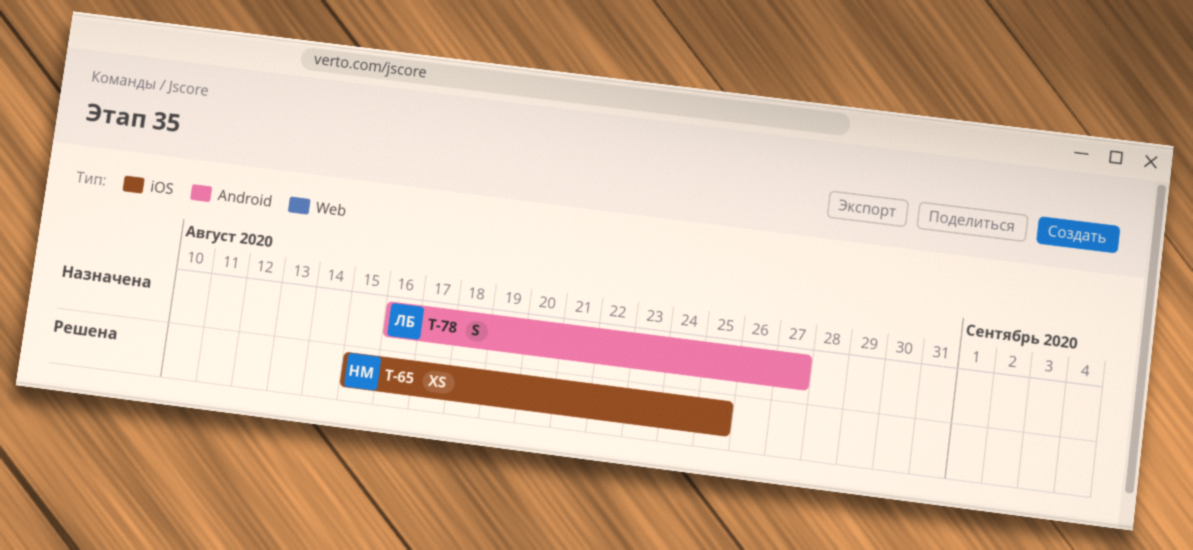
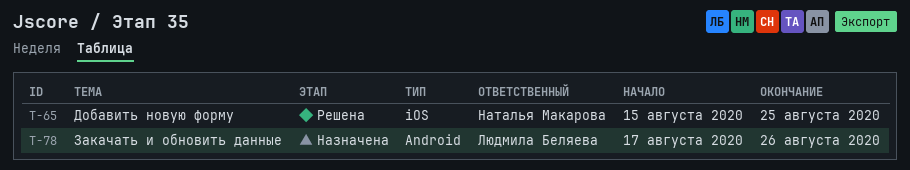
T-78, start: Aug 16 -> Aug 17
T-78, due: Aug 27 -> Aug 26

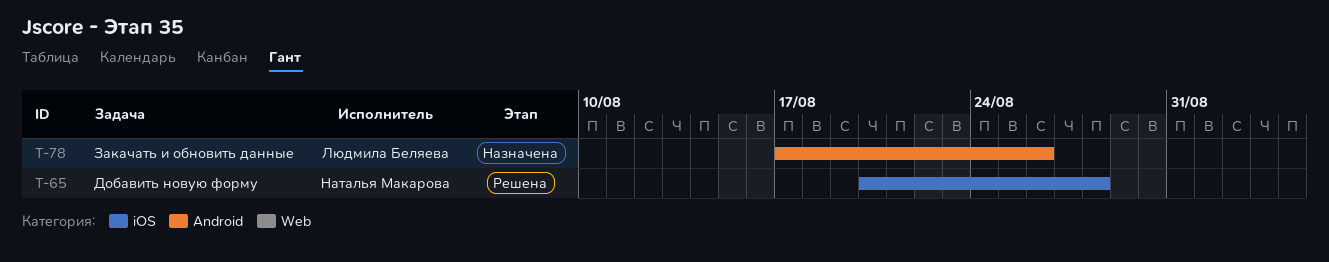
T-65, start: Aug 15 -> Aug 20
T-65, due: Aug 25 -> Aug 28

